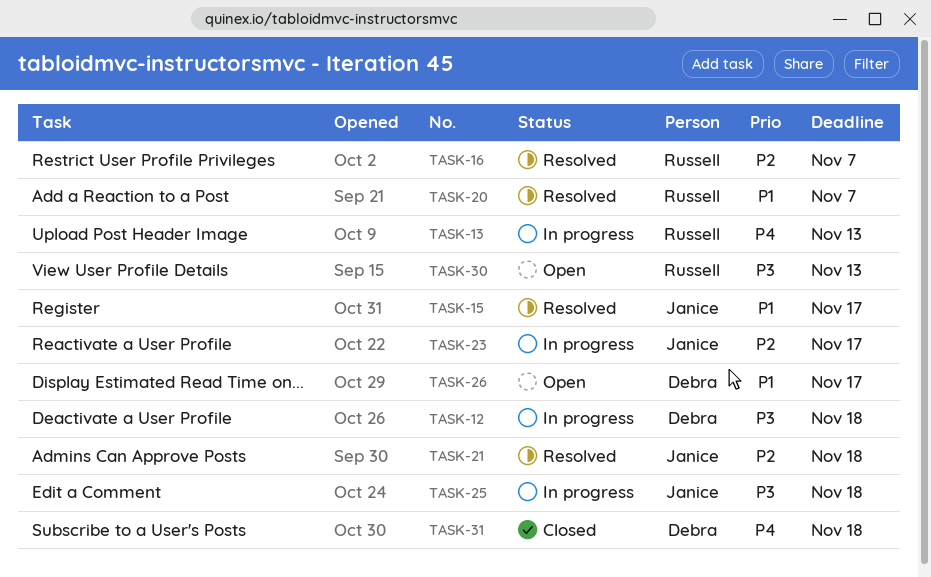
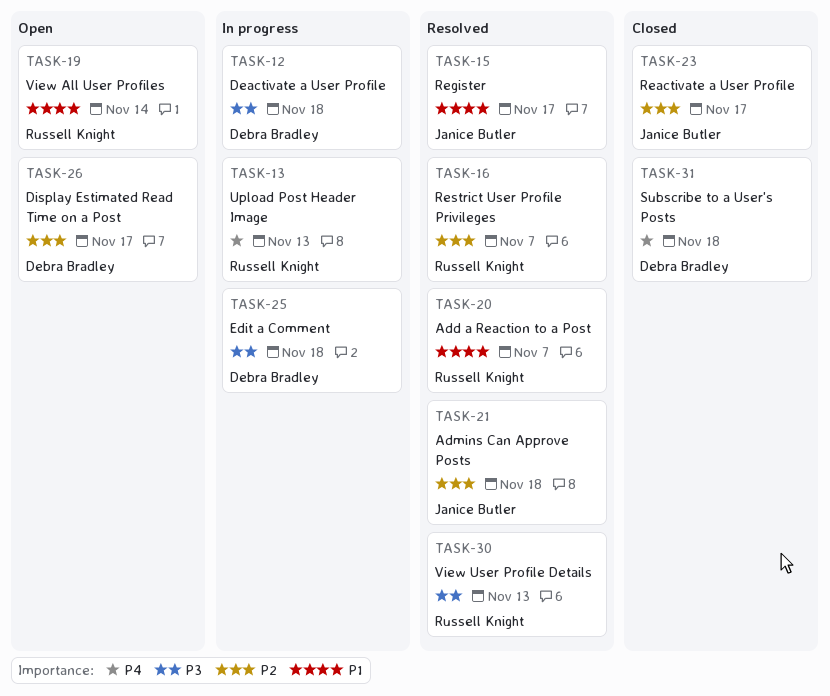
TASK-19: none -> present
TASK-23, status: In progress -> Closed
TASK-25, owner: Janice Butler -> Debra Bradley
TASK-26, priority: P1 -> P2
TASK-30, status: Open -> Resolved

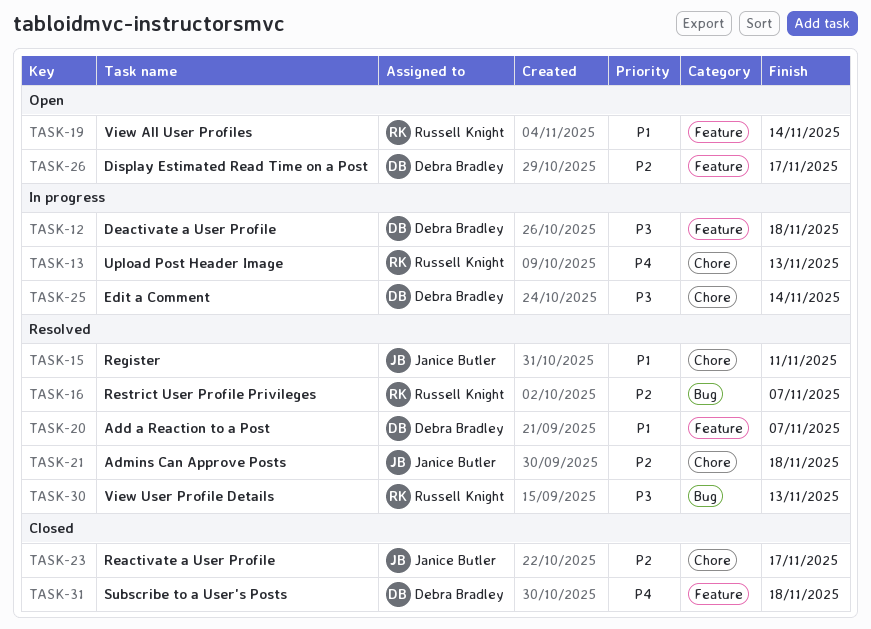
TASK-15, due: Nov 17 -> Nov 11
TASK-20, owner: Russell Knight -> Debra Bradley
TASK-25, due: Nov 18 -> Nov 14

